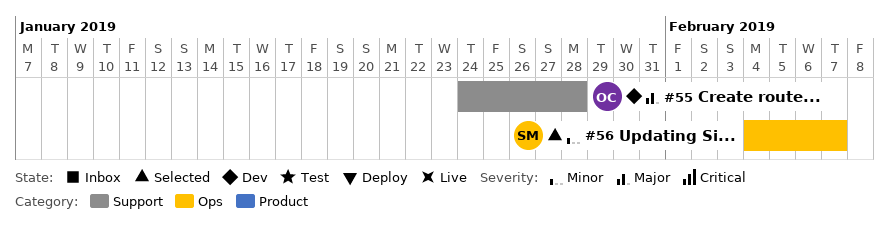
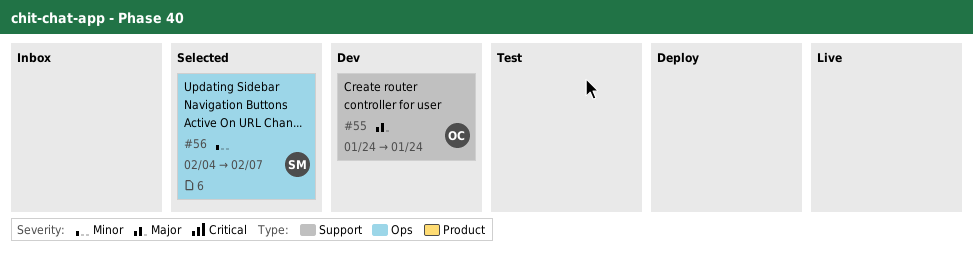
#55, due: Jan 28 -> Jan 24

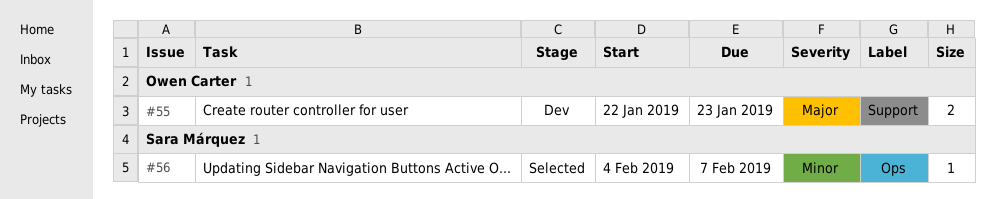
#55, start: Jan 24 -> Jan 22
#55, due: Jan 24 -> Jan 23

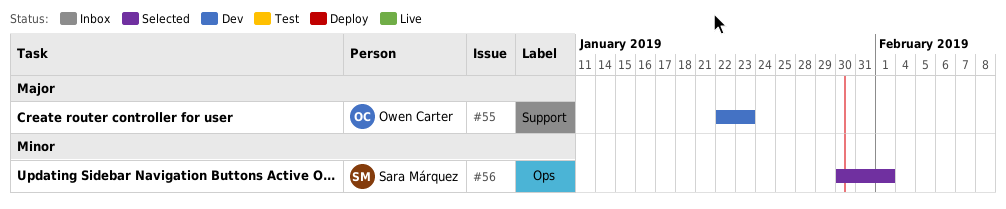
#56, start: Feb 4 -> Jan 30
#56, due: Feb 7 -> Feb 1

